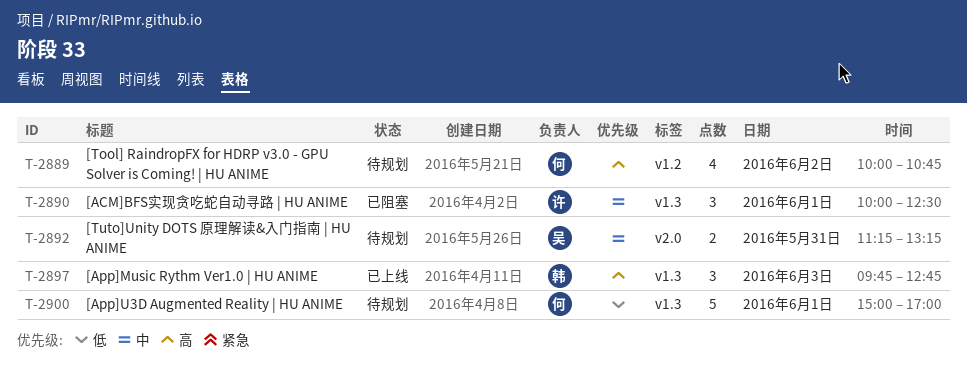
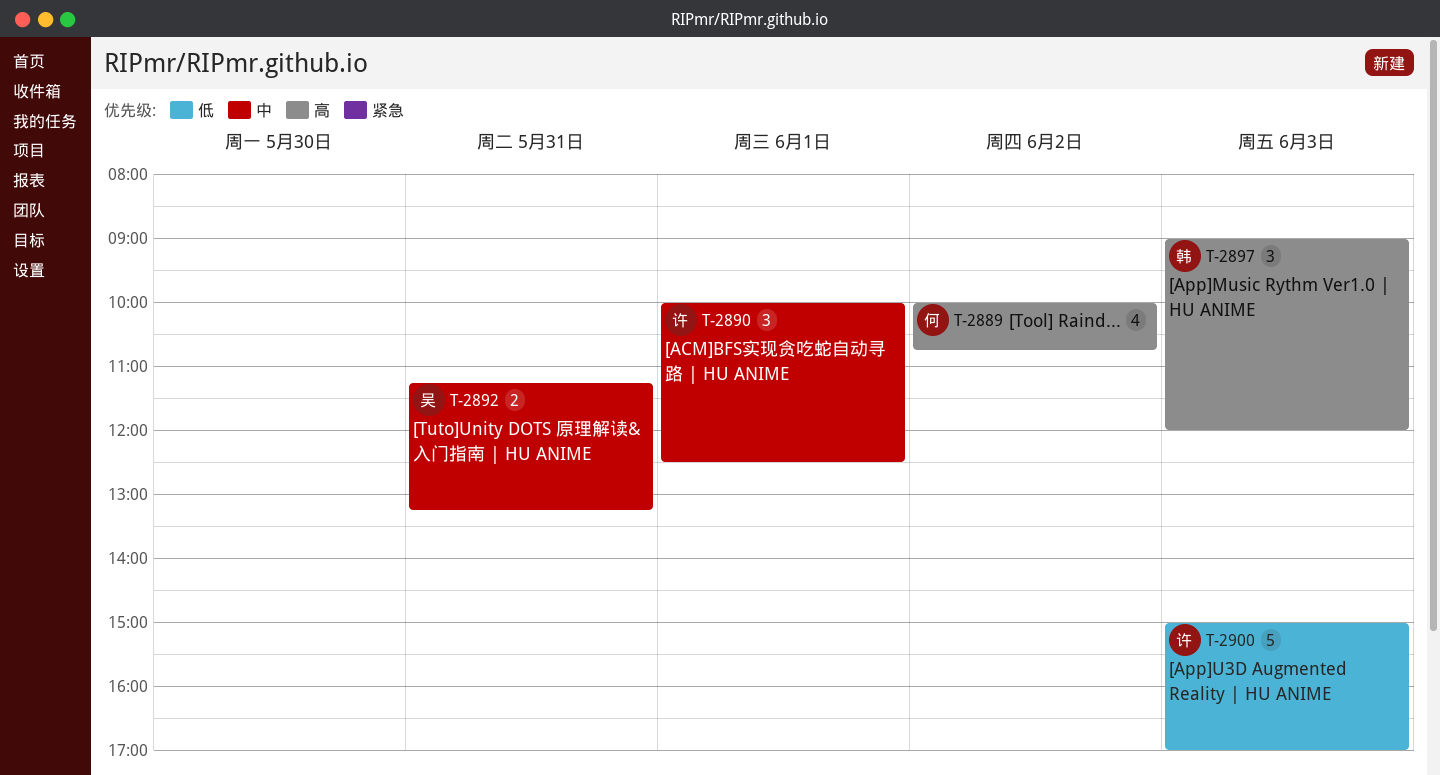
T-2897, begins: 09:45 -> 09:00
T-2897, ends: 12:45 -> 12:00
T-2900, owner: 何 -> 许
T-2900, day: Jun 1 -> Jun 3

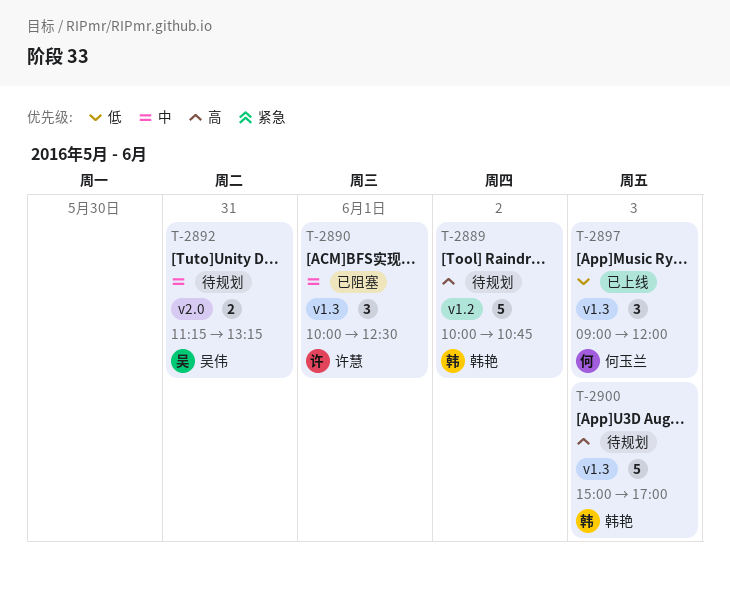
T-2889, owner: 何玉兰 -> 韩艳
T-2889, estimate: 4 -> 5
T-2897, owner: 韩艳 -> 何玉兰
T-2897, priority: 高 -> 低
T-2900, owner: 许慧 -> 韩艳
T-2900, priority: 低 -> 高

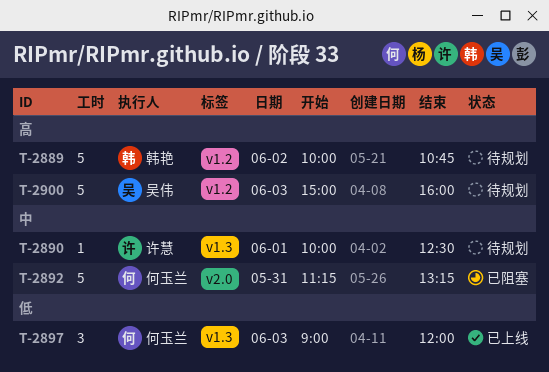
T-2890, status: 已阻塞 -> 待规划
T-2890, estimate: 3 -> 1
T-2892, status: 待规划 -> 已阻塞
T-2892, owner: 吴伟 -> 何玉兰
T-2892, estimate: 2 -> 5
T-2900, owner: 韩艳 -> 吴伟
T-2900, label: v1.3 -> v1.2
T-2900, ends: 17:00 -> 16:00

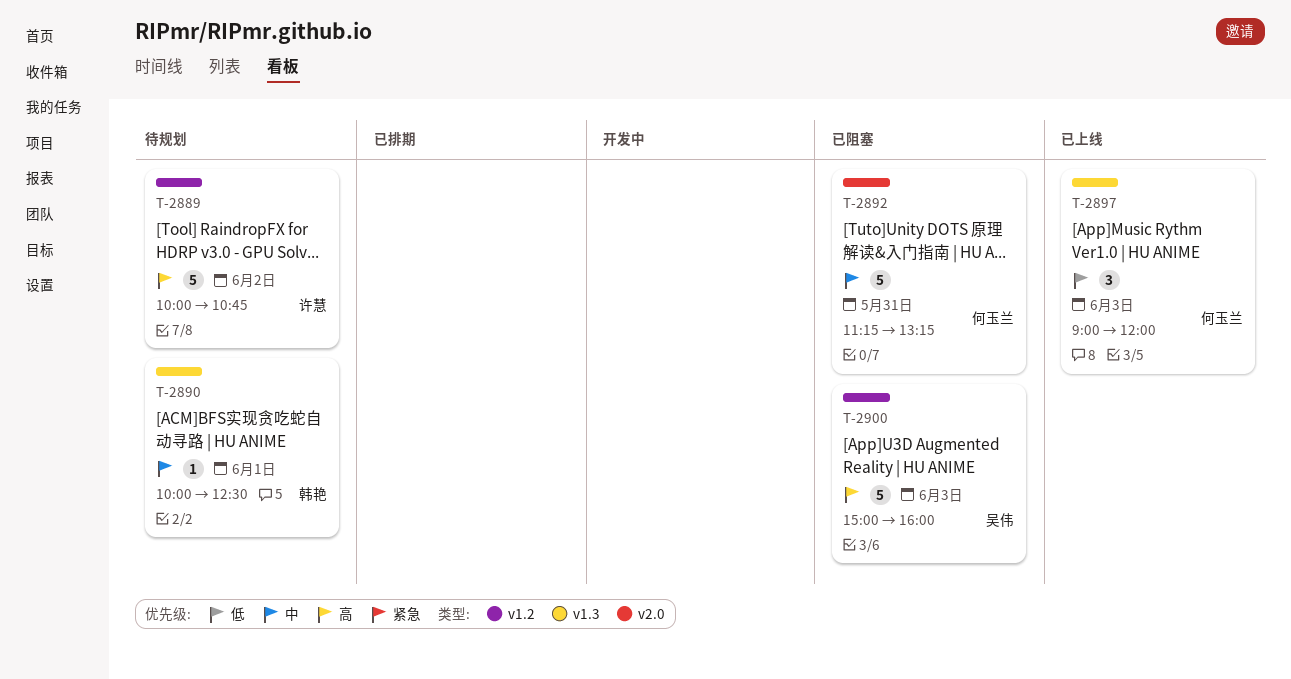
T-2889, owner: 韩艳 -> 许慧
T-2890, owner: 许慧 -> 韩艳
T-2900, status: 待规划 -> 已阻塞

